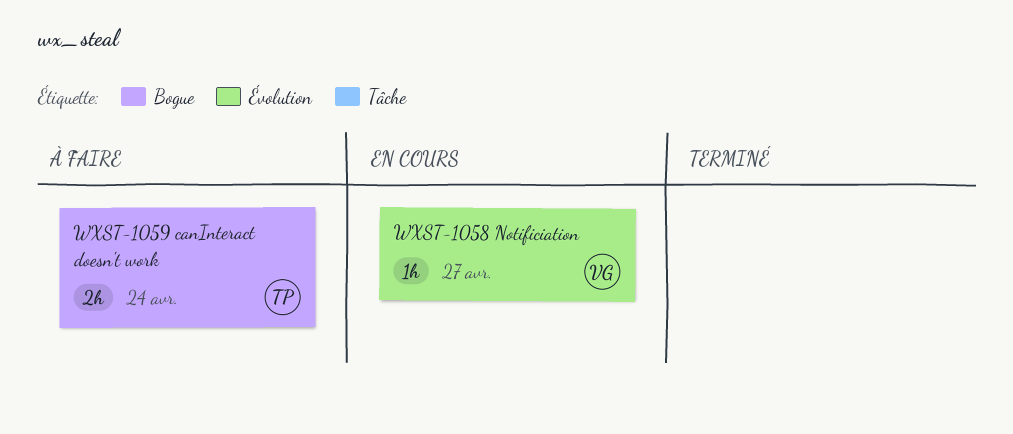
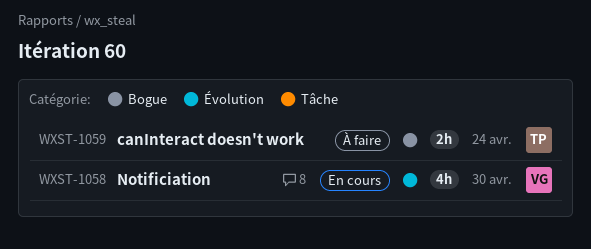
WXST-1058, estimate: 1h -> 4h
WXST-1058, due: Apr 27 -> Apr 30

